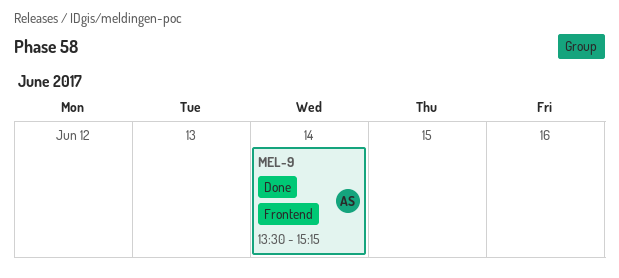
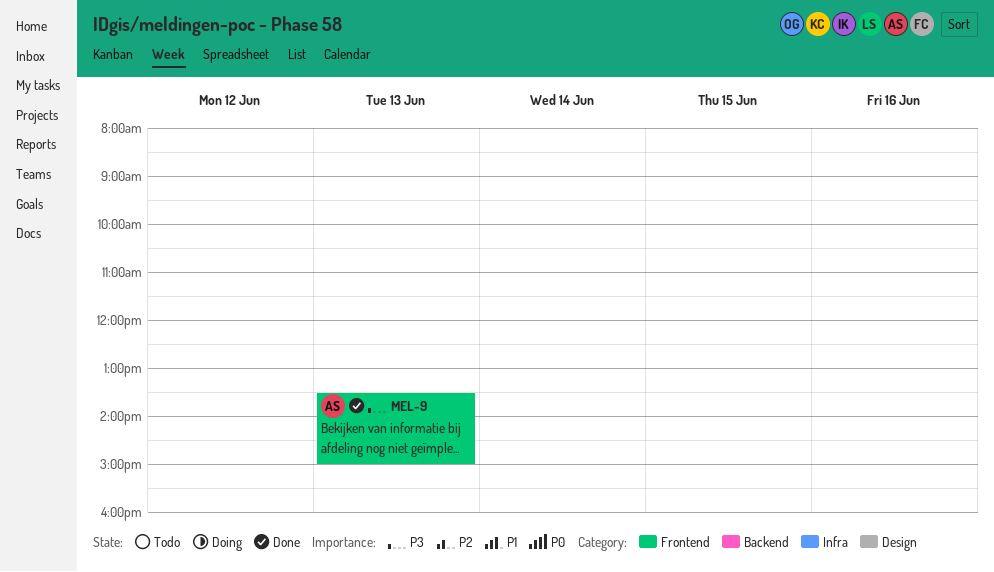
MEL-9, day: Jun 14 -> Jun 13
MEL-9, ends: 15:15 -> 15:00

